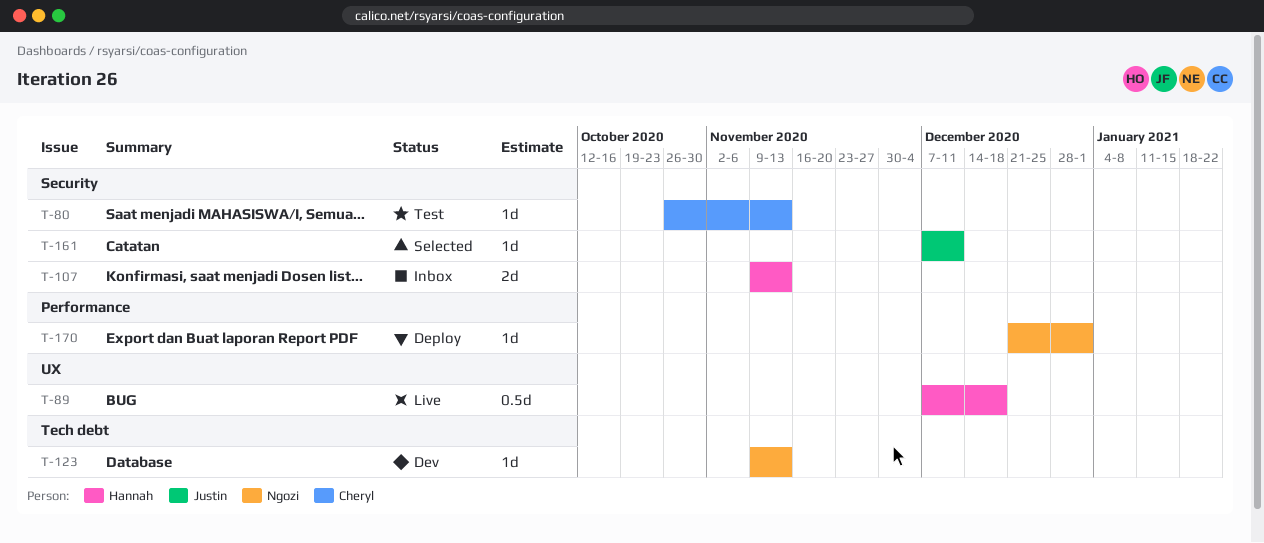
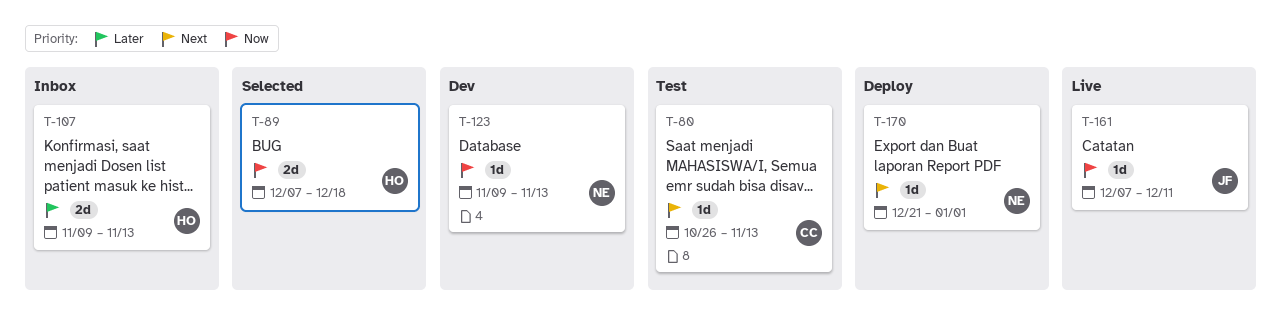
T-89, status: Live -> Selected
T-89, estimate: 0.5d -> 2d
T-161, status: Selected -> Live

